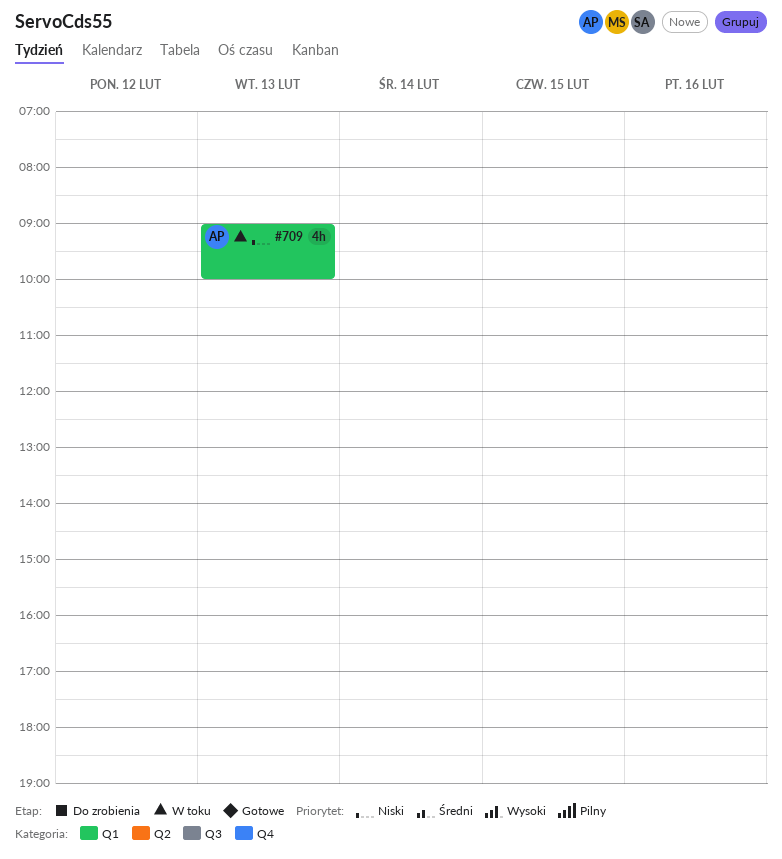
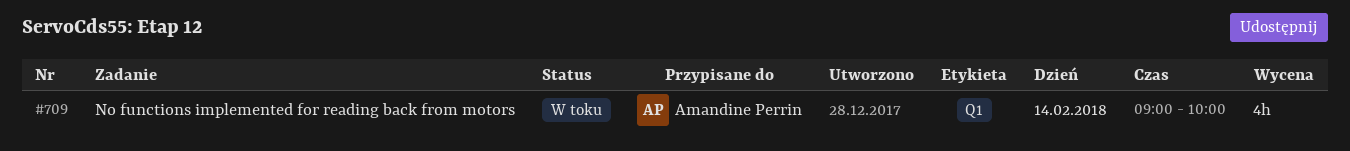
#709, day: Feb 13 -> Feb 14

